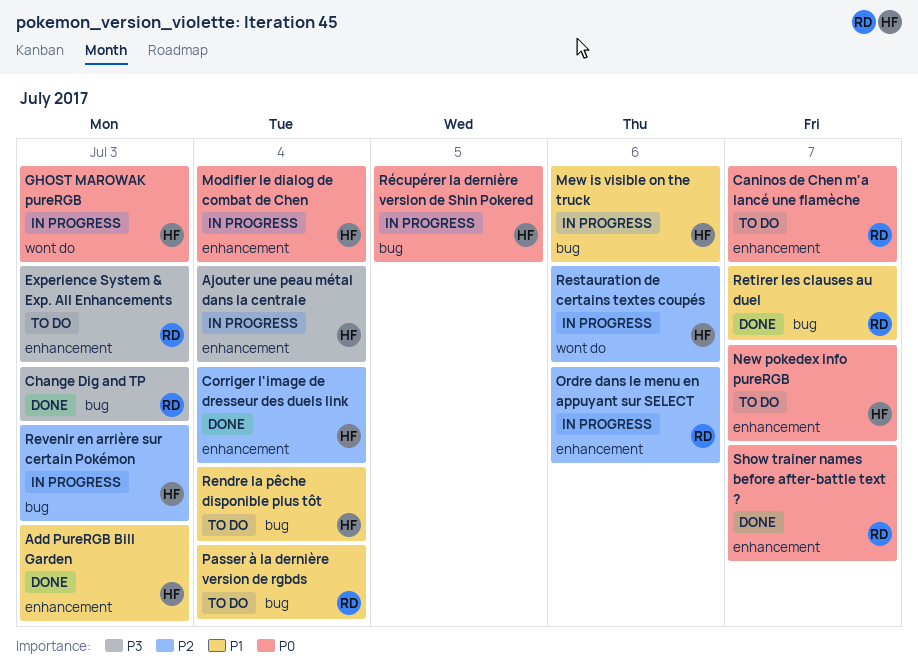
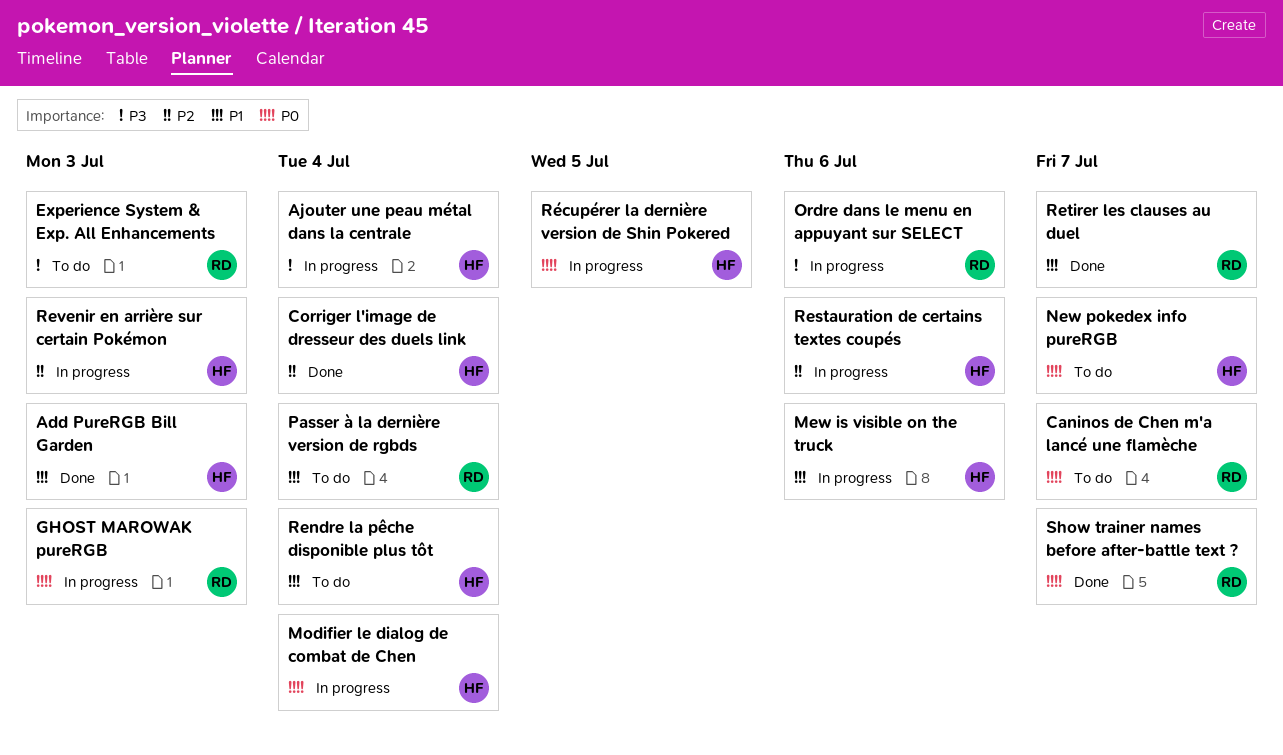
Change Dig and TP: present -> none
GHOST MAROWAK pureRGB, owner: HF -> RD
Ordre dans le menu en appuyant sur SELECT, priority: P2 -> P3

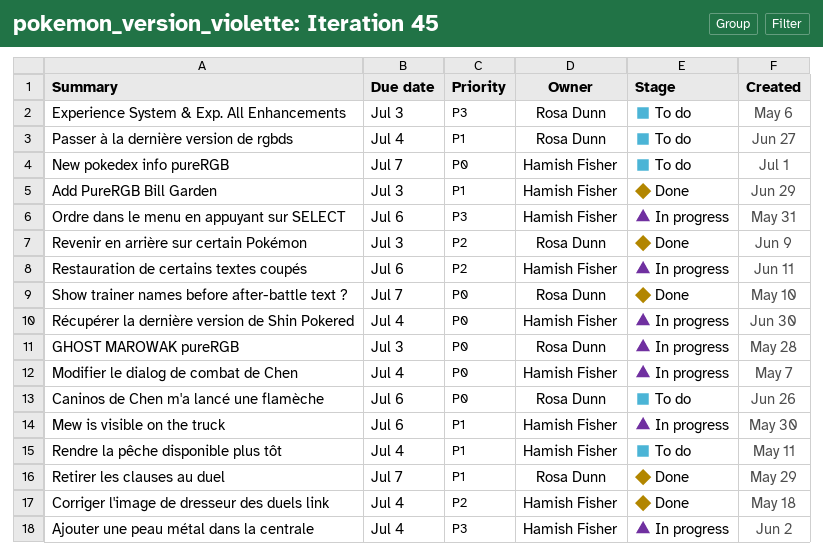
Caninos de Chen m'a lancé une flamèche, due: Jul 7 -> Jul 6
Ordre dans le menu en appuyant sur SELECT, owner: Rosa Dunn -> Hamish Fisher
Revenir en arrière sur certain Pokémon, status: In progress -> Done
Revenir en arrière sur certain Pokémon, owner: Hamish Fisher -> Rosa Dunn
Récupérer la dernière version de Shin Pokered, due: Jul 5 -> Jul 4

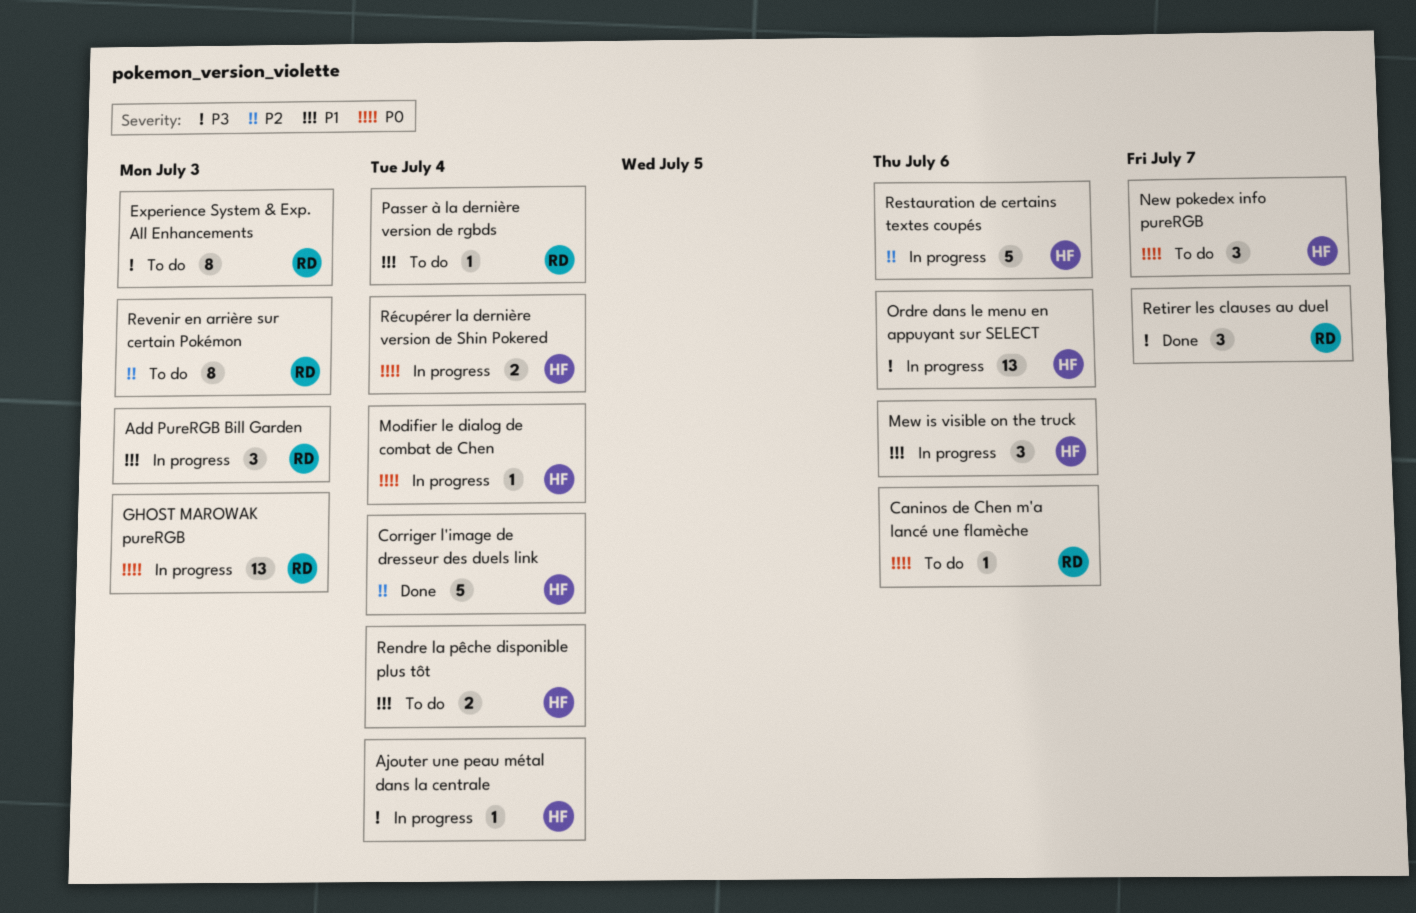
Add PureRGB Bill Garden, status: Done -> In progress
Add PureRGB Bill Garden, owner: Hamish Fisher -> Rosa Dunn
Retirer les clauses au duel, priority: P1 -> P3
Revenir en arrière sur certain Pokémon, status: Done -> To do
Show trainer names before after-battle text ?: present -> none

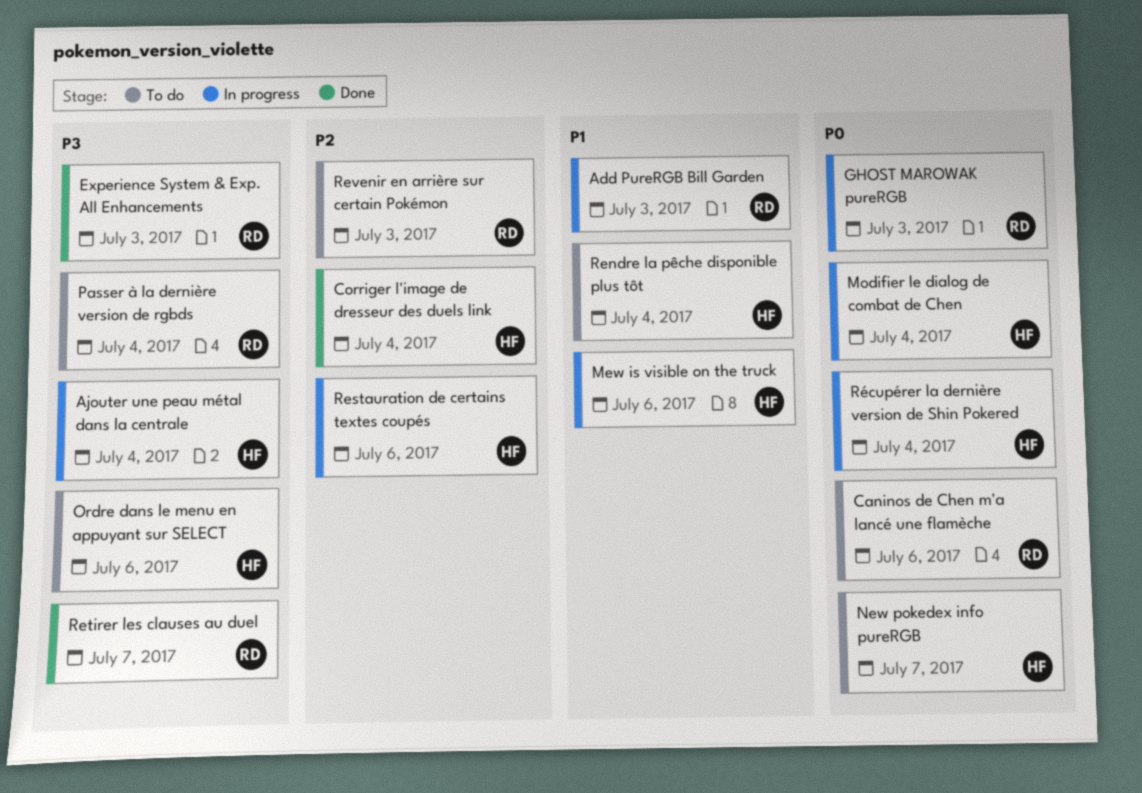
Experience System & Exp. All Enhancements, status: To do -> Done
Ordre dans le menu en appuyant sur SELECT, status: In progress -> To do
Passer à la dernière version de rgbds, priority: P1 -> P3

